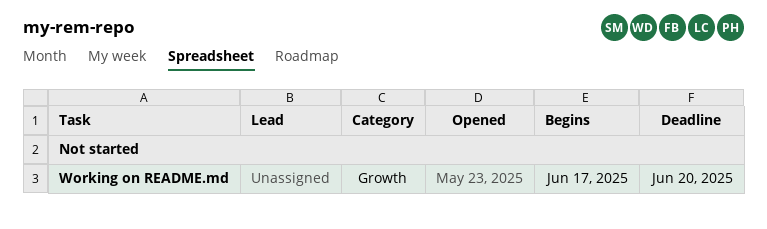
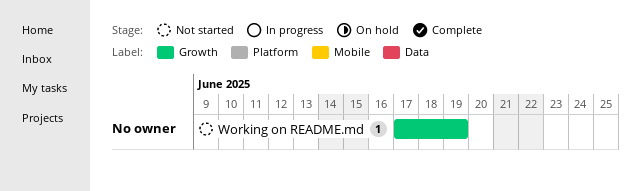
Working on README.md, due: Jun 20 -> Jun 19

